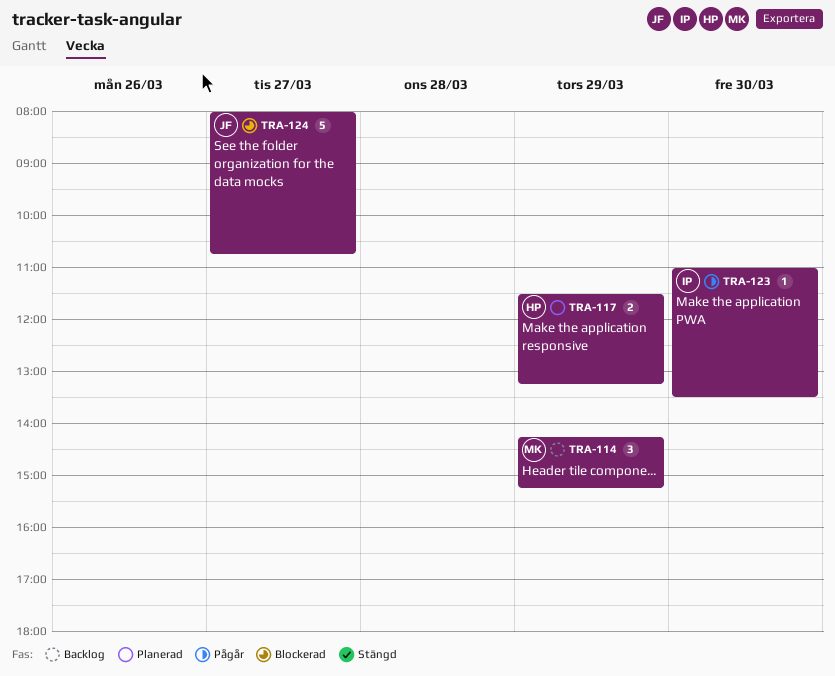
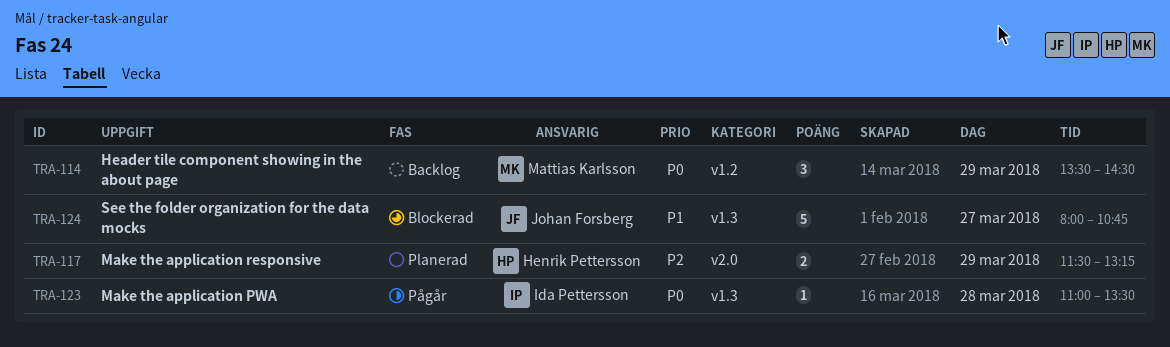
TRA-114, begins: 14:15 -> 13:30
TRA-114, ends: 15:15 -> 14:30
TRA-123, day: Mar 30 -> Mar 28

